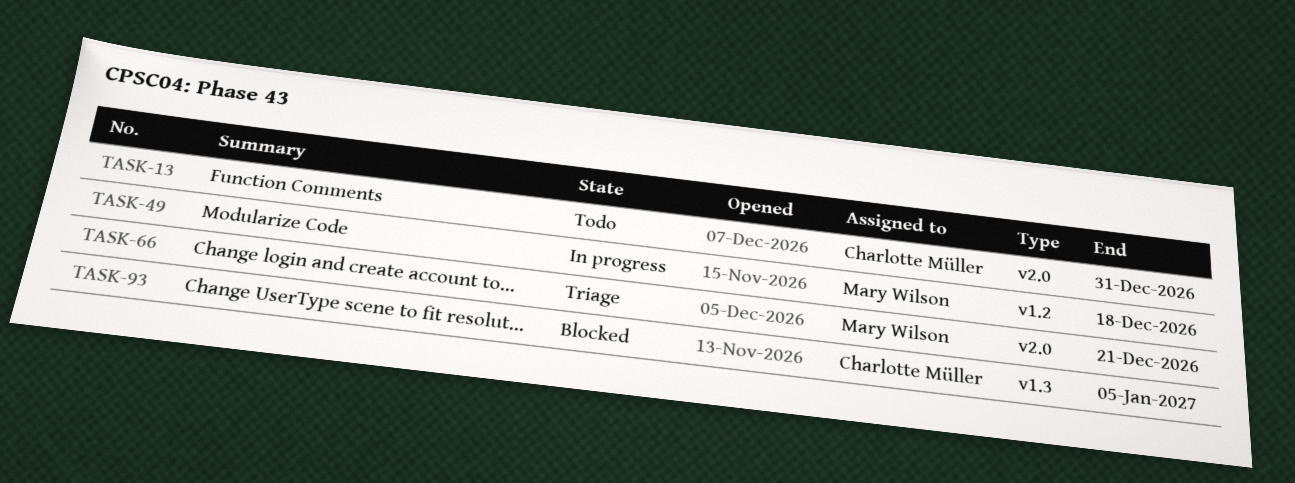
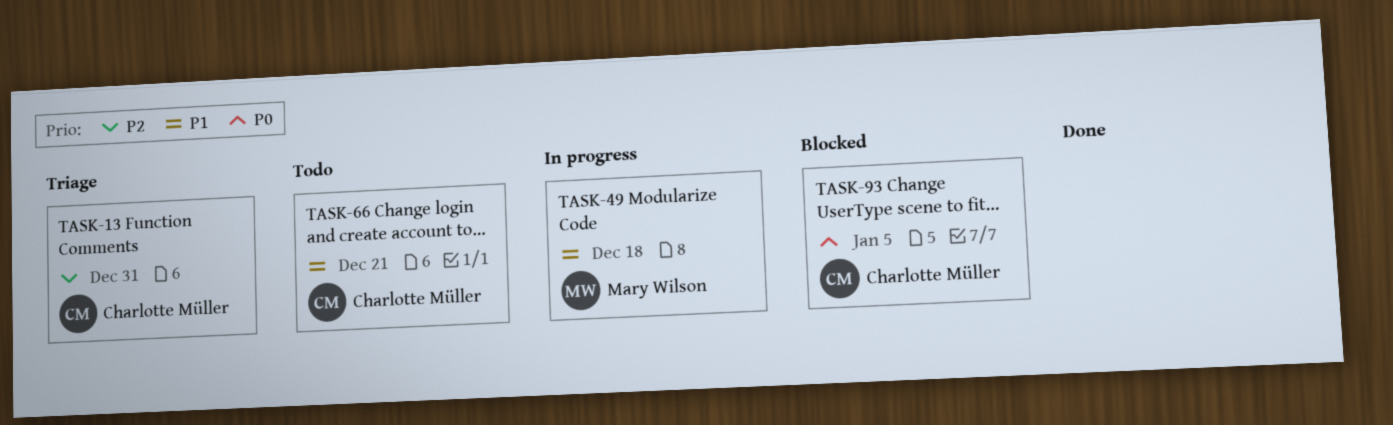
TASK-13, status: Todo -> Triage
TASK-66, status: Triage -> Todo
TASK-66, owner: Mary Wilson -> Charlotte Müller

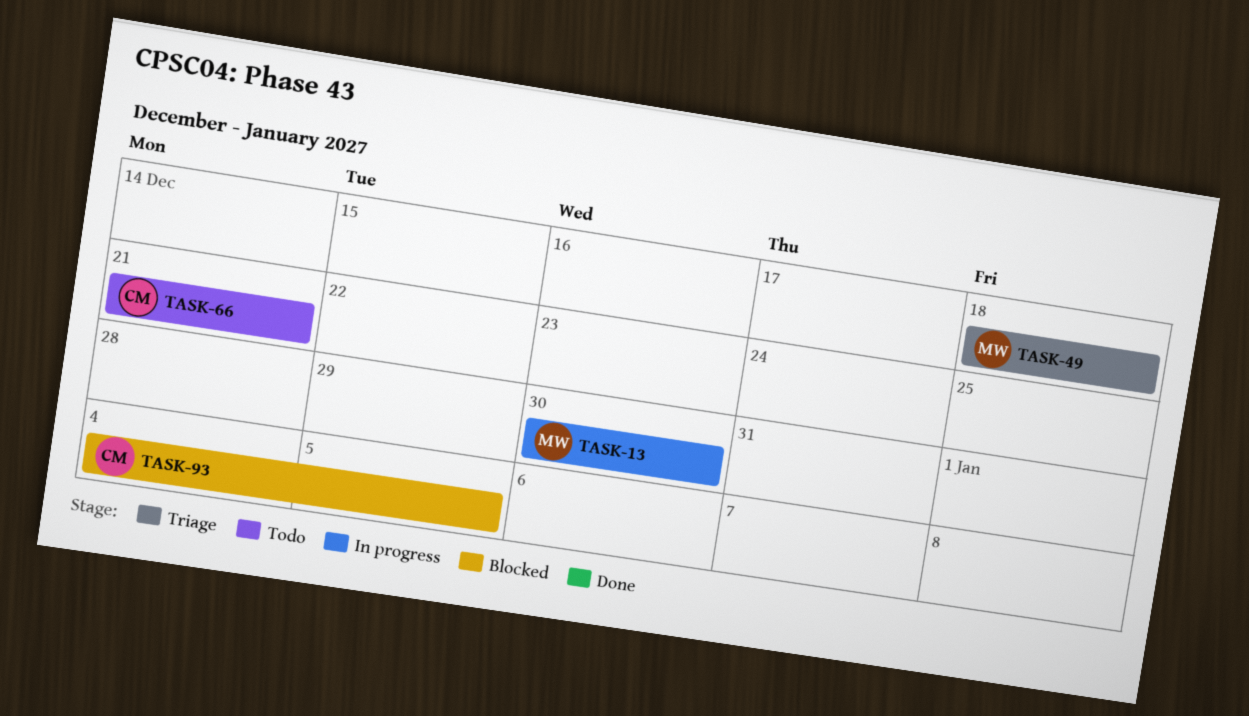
TASK-13, status: Triage -> In progress
TASK-13, owner: Charlotte Müller -> Mary Wilson
TASK-13, due: Dec 31 -> Dec 30
TASK-49, status: In progress -> Triage

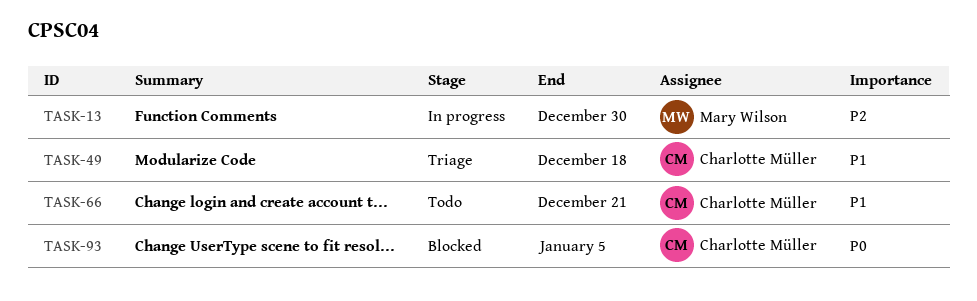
TASK-49, owner: Mary Wilson -> Charlotte Müller

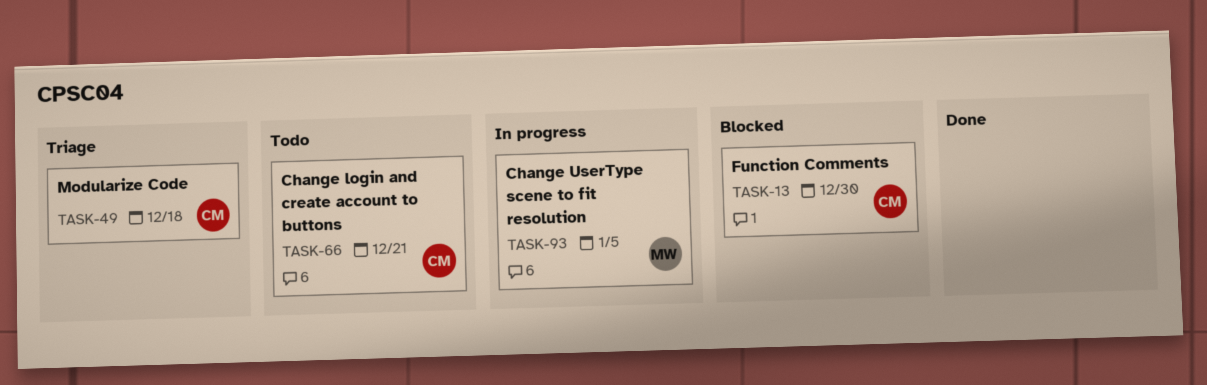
TASK-13, status: In progress -> Blocked
TASK-13, owner: Mary Wilson -> Charlotte Müller
TASK-93, status: Blocked -> In progress
TASK-93, owner: Charlotte Müller -> Mary Wilson

